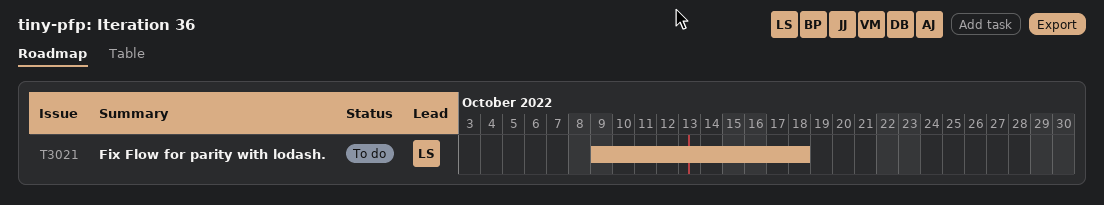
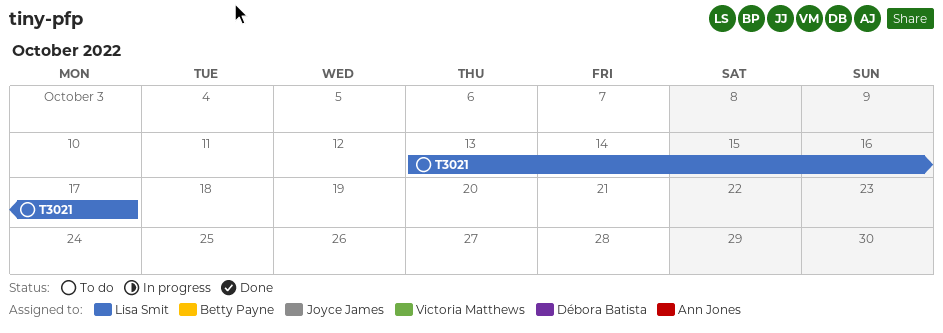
T3021, start: Oct 9 -> Oct 13
T3021, due: Oct 18 -> Oct 17

